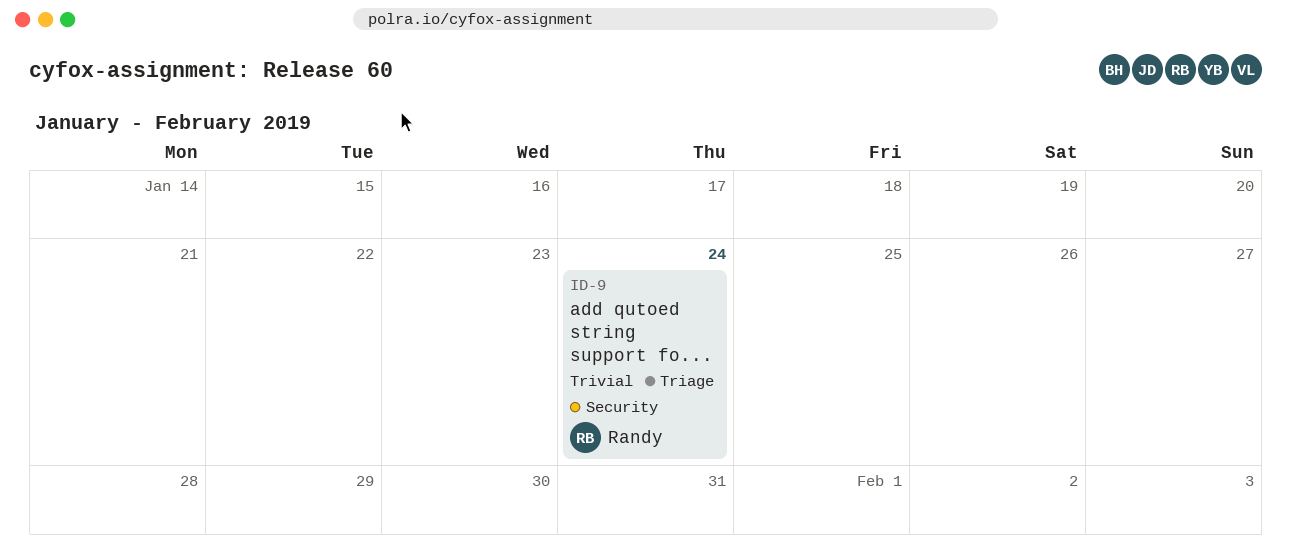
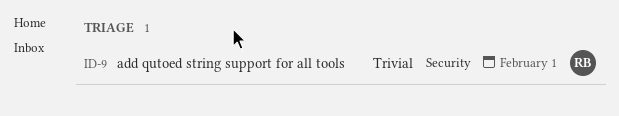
ID-9, due: Jan 24 -> Feb 1

